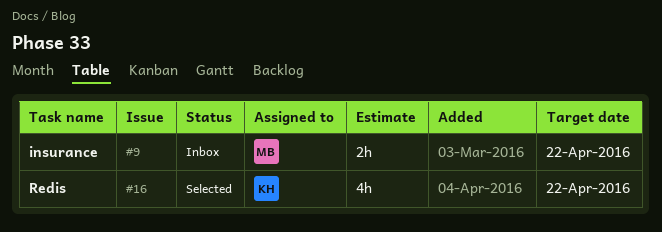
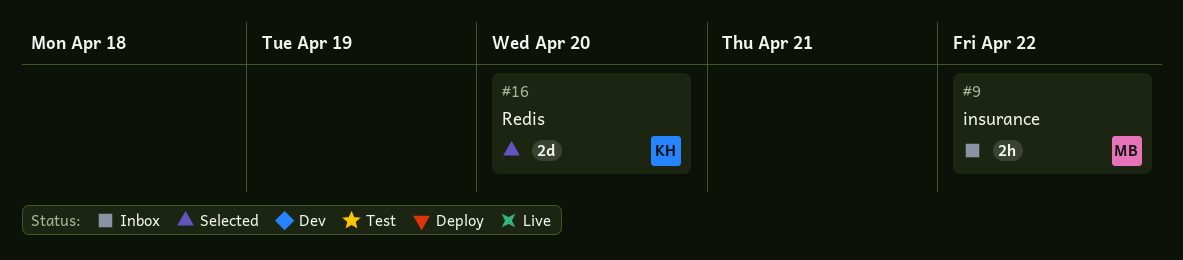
#16, estimate: 4h -> 2d
#16, due: Apr 22 -> Apr 20

